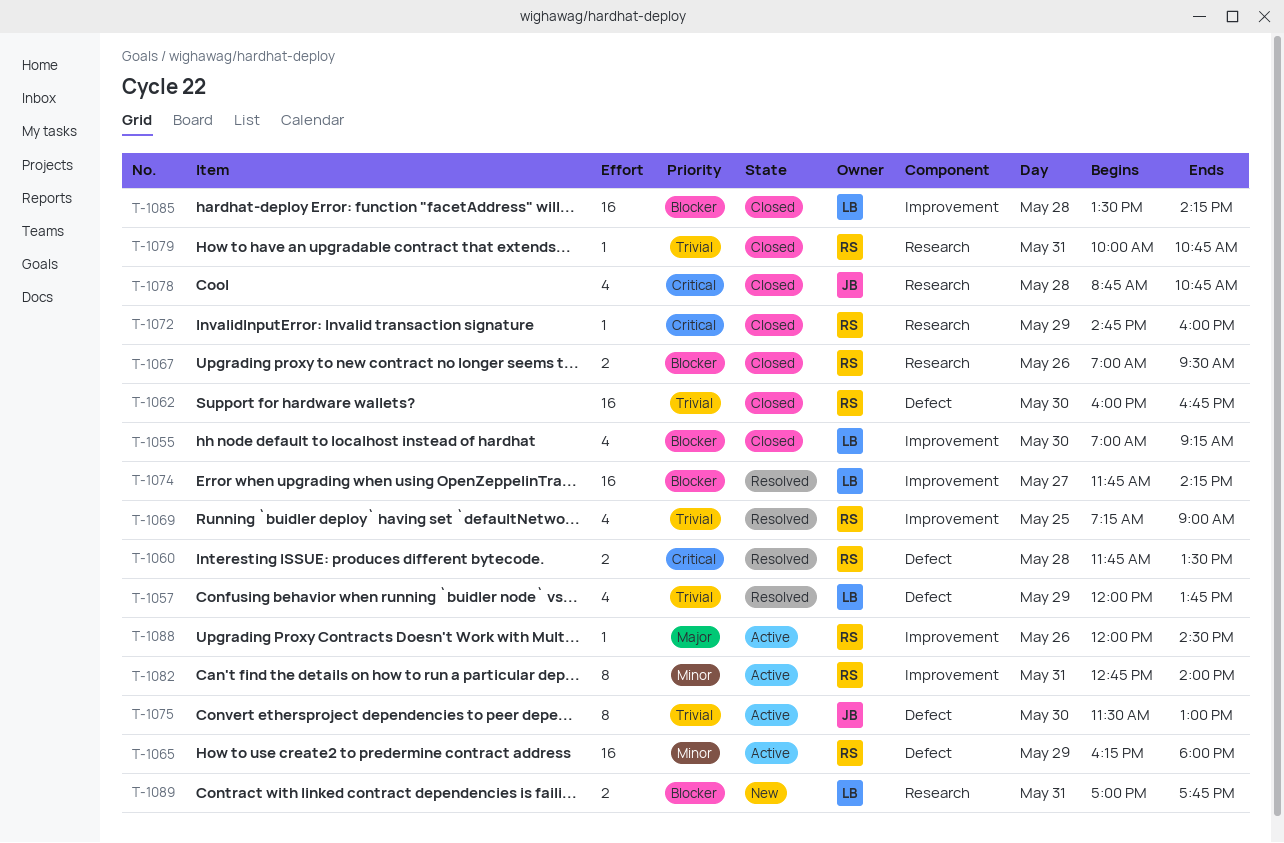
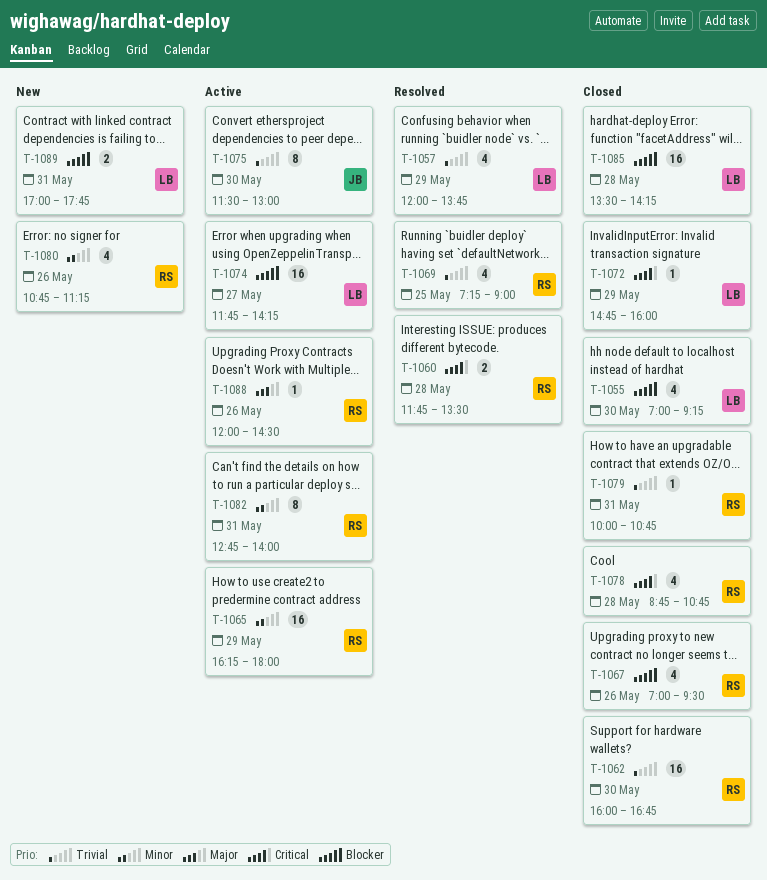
T-1067, estimate: 2 -> 4
T-1072, owner: RS -> LB
T-1074, status: Resolved -> Active
T-1078, owner: JB -> RS
T-1080: none -> present

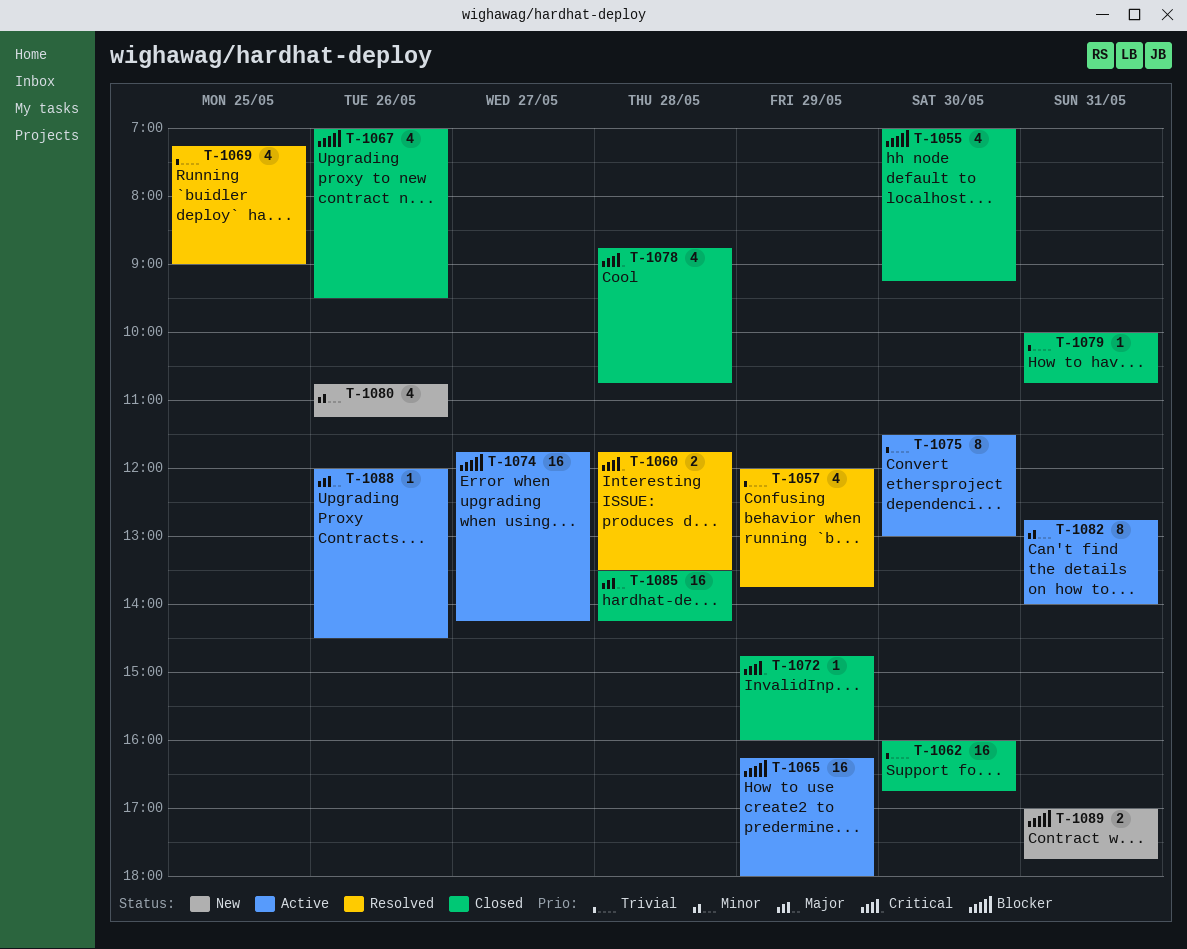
T-1065, priority: Minor -> Blocker
T-1085, priority: Blocker -> Major

